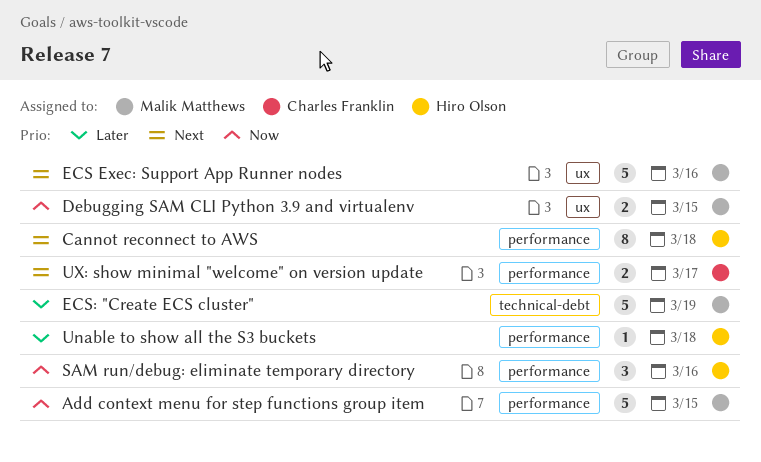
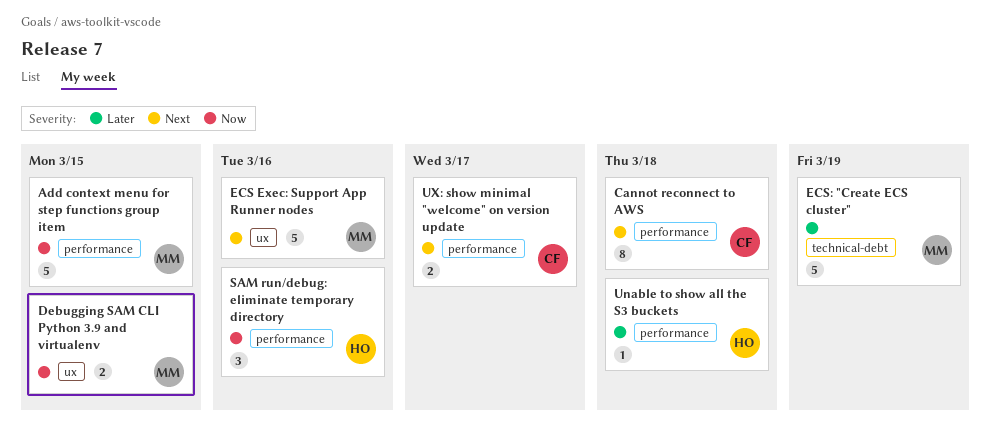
Cannot reconnect to AWS, owner: Hiro Olson -> Charles Franklin

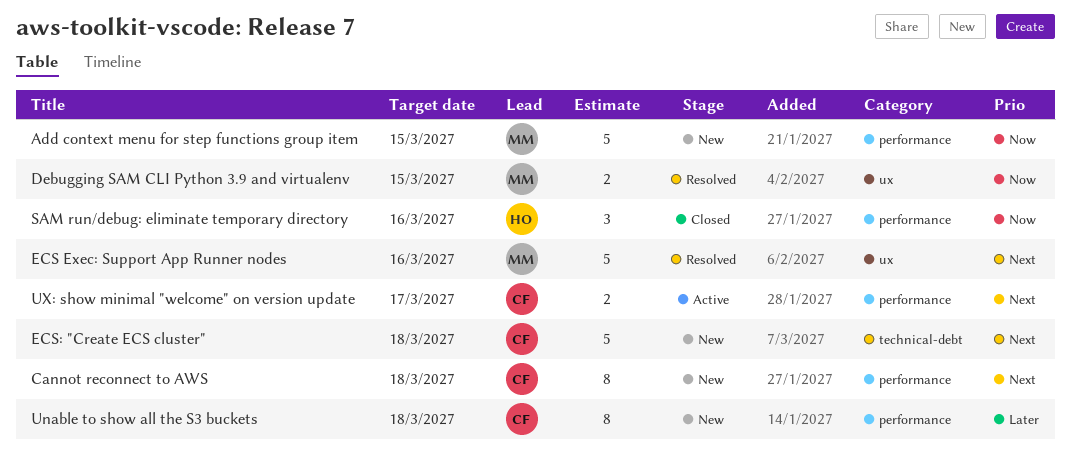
ECS: "Create ECS cluster", owner: MM -> CF
ECS: "Create ECS cluster", priority: Later -> Next
ECS: "Create ECS cluster", due: Mar 19 -> Mar 18
Unable to show all the S3 buckets, owner: HO -> CF
Unable to show all the S3 buckets, estimate: 1 -> 8

